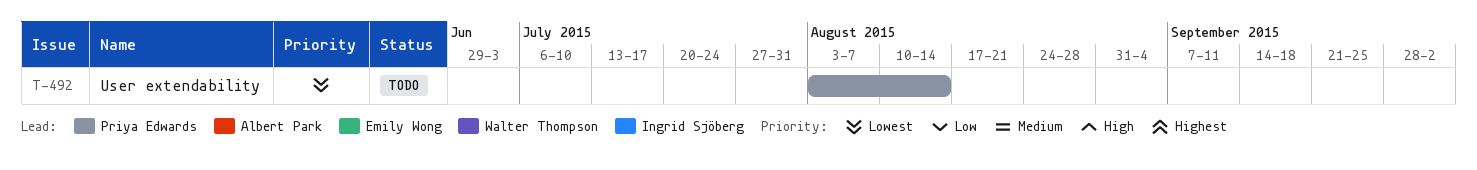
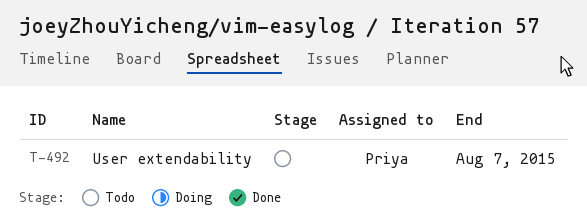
T-492, due: Aug 14 -> Aug 7

